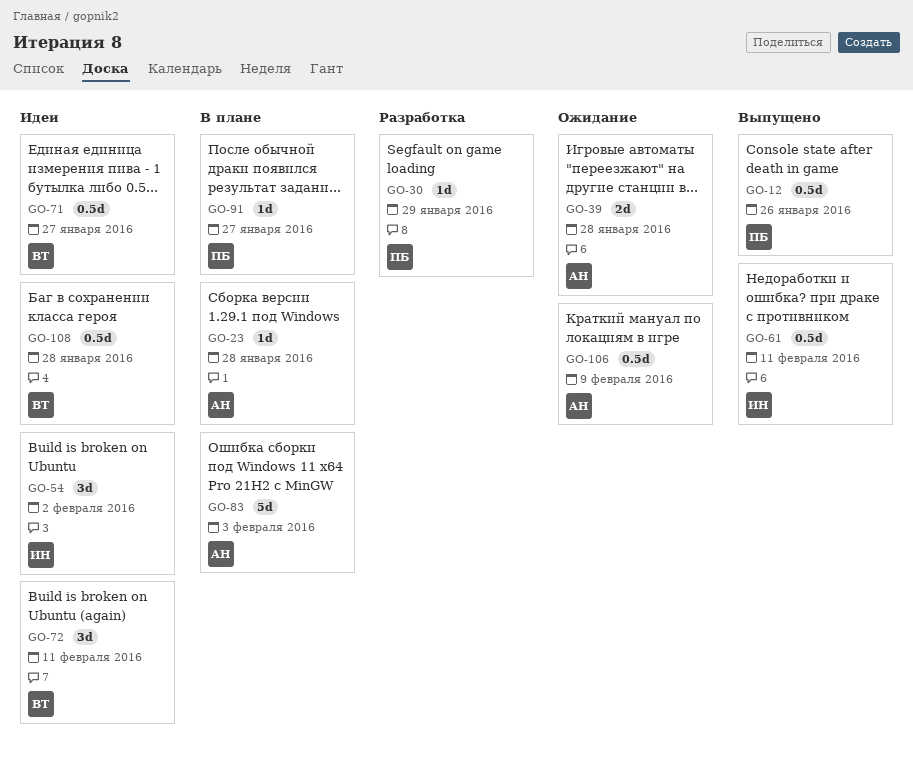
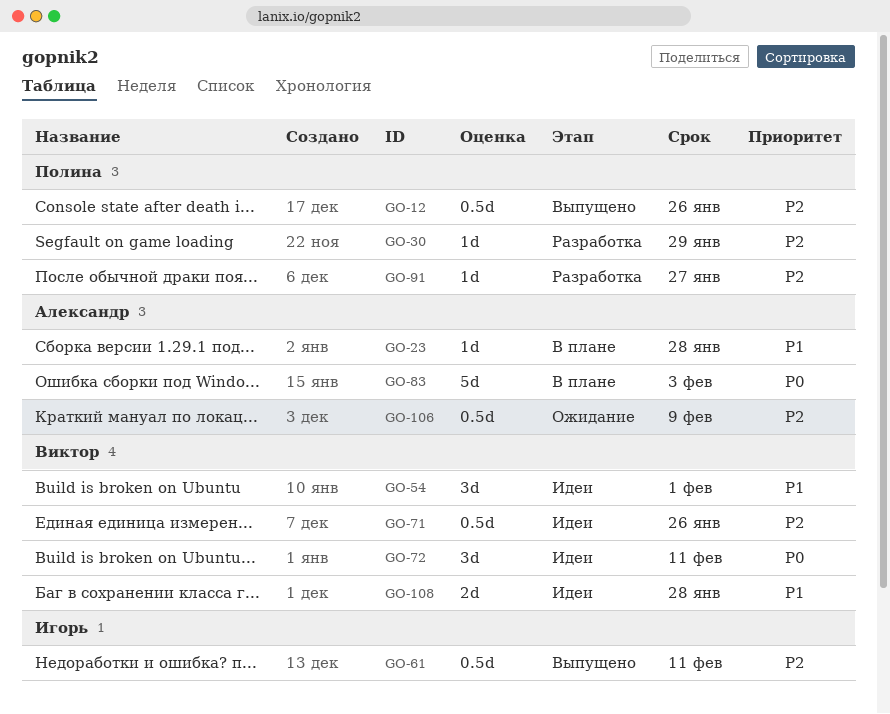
GO-39: present -> none
GO-54, owner: Игорь -> Виктор
GO-54, due: Feb 2 -> Feb 1
GO-71, due: Jan 27 -> Jan 26
GO-91, status: В плане -> Разработка
GO-108, estimate: 0.5d -> 2d

